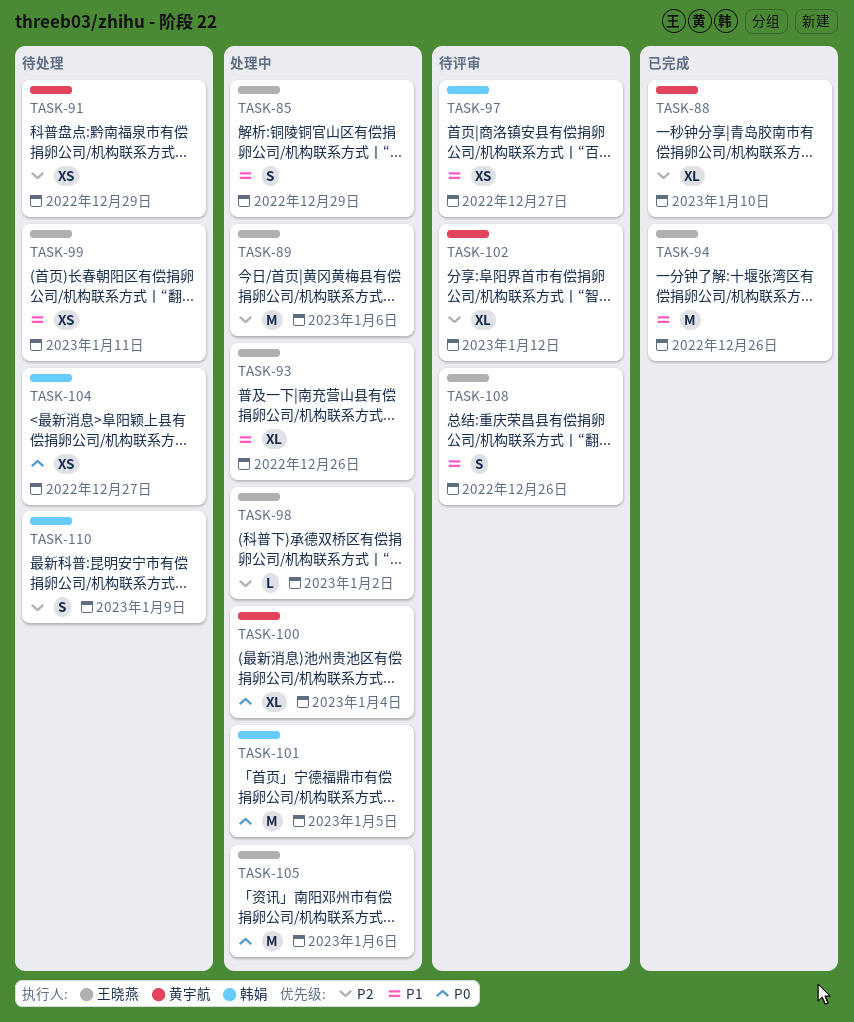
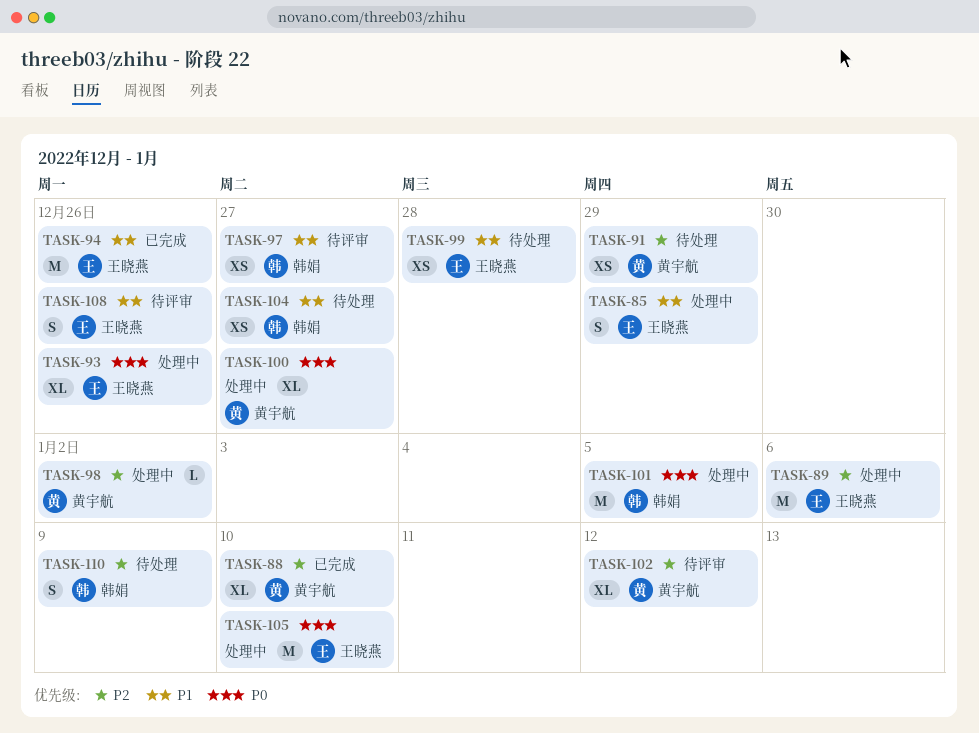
TASK-93, priority: P1 -> P0
TASK-98, owner: 王晓燕 -> 黄宇航
TASK-99, due: Jan 11 -> Dec 28
TASK-100, due: Jan 4 -> Dec 27
TASK-104, priority: P0 -> P1
TASK-105, due: Jan 6 -> Jan 10

